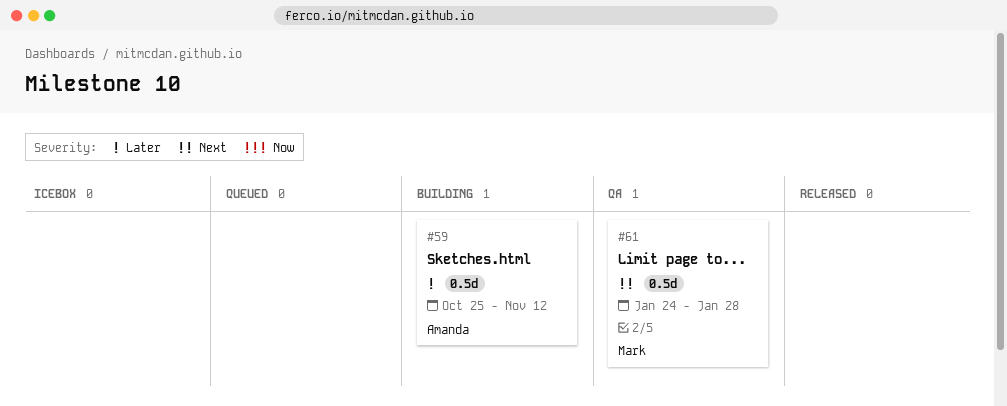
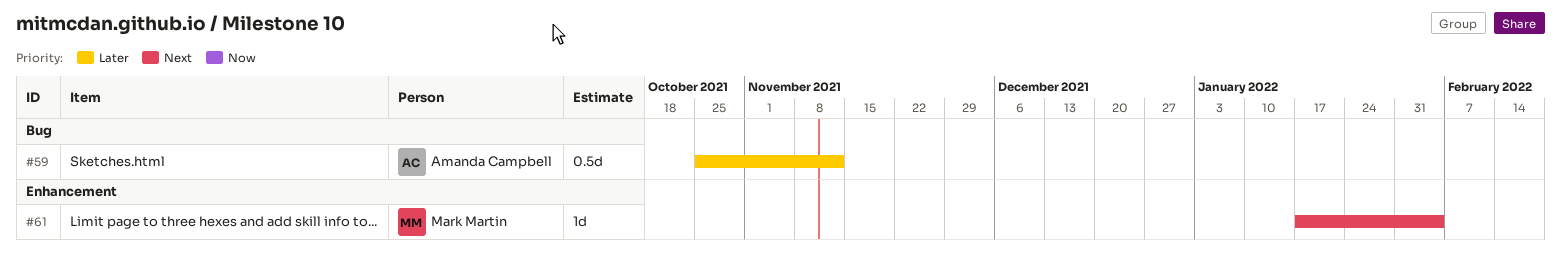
#61, estimate: 0.5d -> 1d
#61, start: Jan 24 -> Jan 17
#61, due: Jan 28 -> Feb 4

